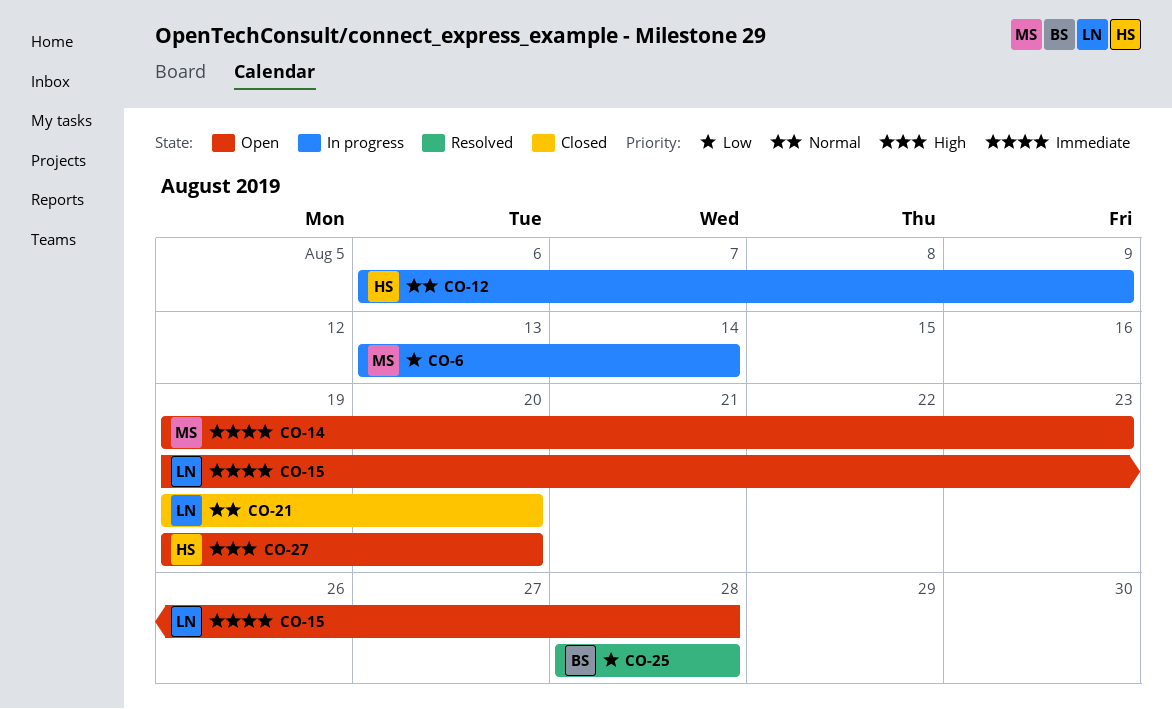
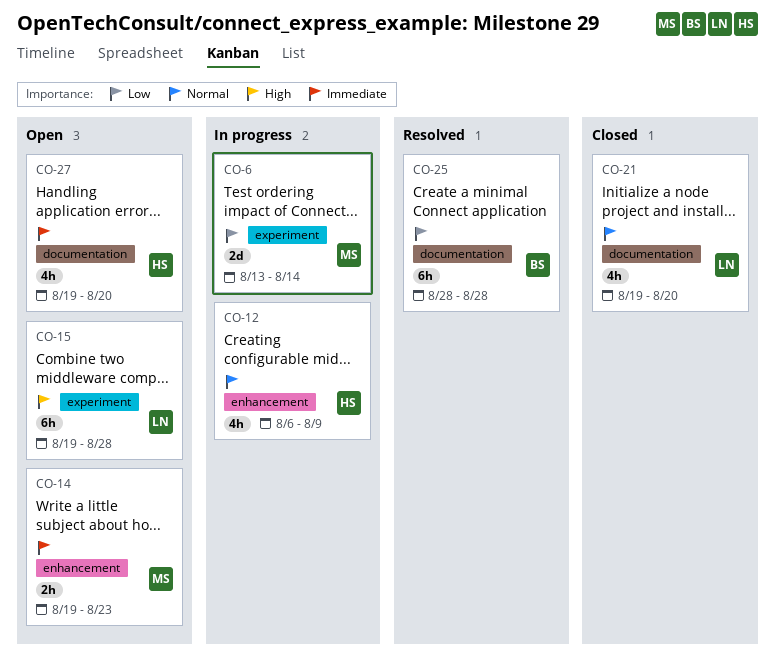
CO-15, priority: Immediate -> High
CO-27, priority: High -> Immediate

